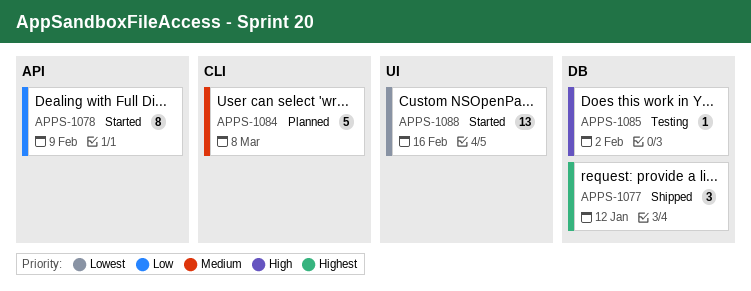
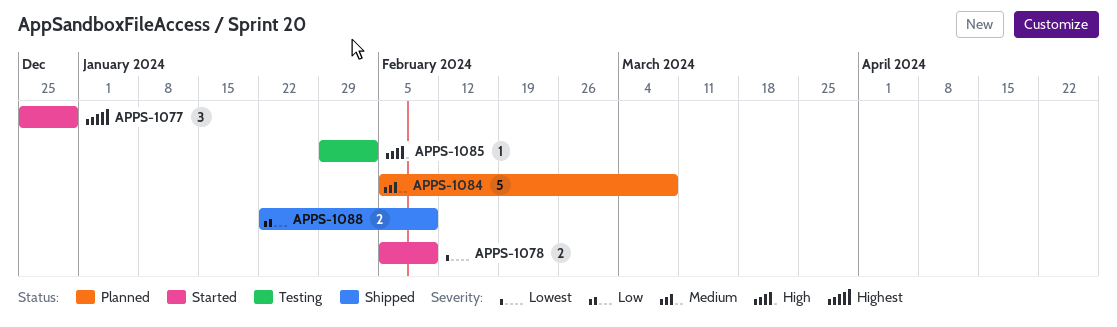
APPS-1077, status: Shipped -> Started
APPS-1077, due: Jan 12 -> Dec 29
APPS-1078, priority: Low -> Lowest
APPS-1078, estimate: 8 -> 2
APPS-1088, status: Started -> Shipped
APPS-1088, priority: Lowest -> Low
APPS-1088, estimate: 13 -> 2
APPS-1088, due: Feb 16 -> Feb 9

